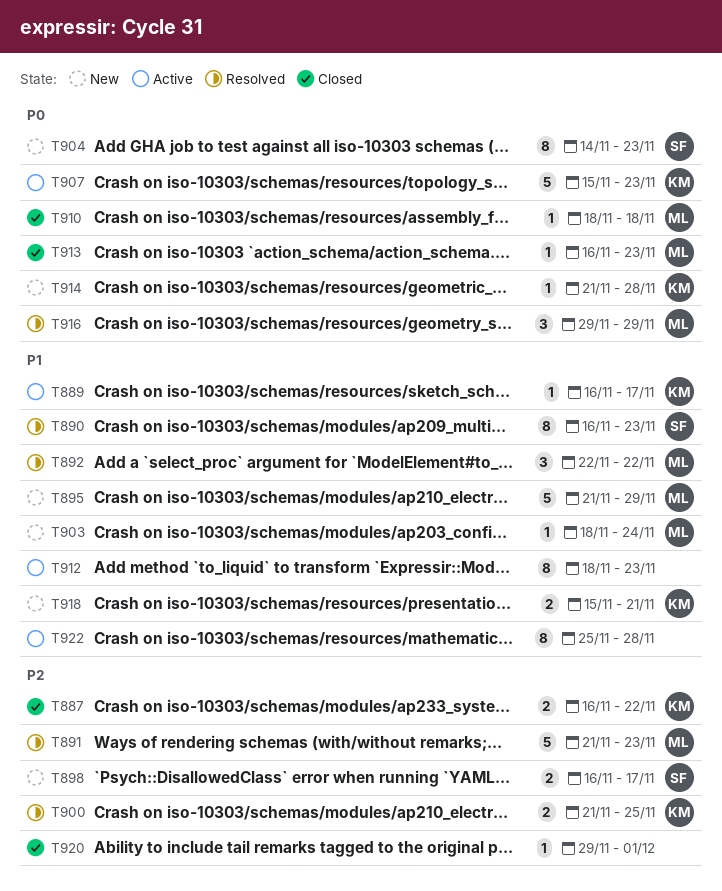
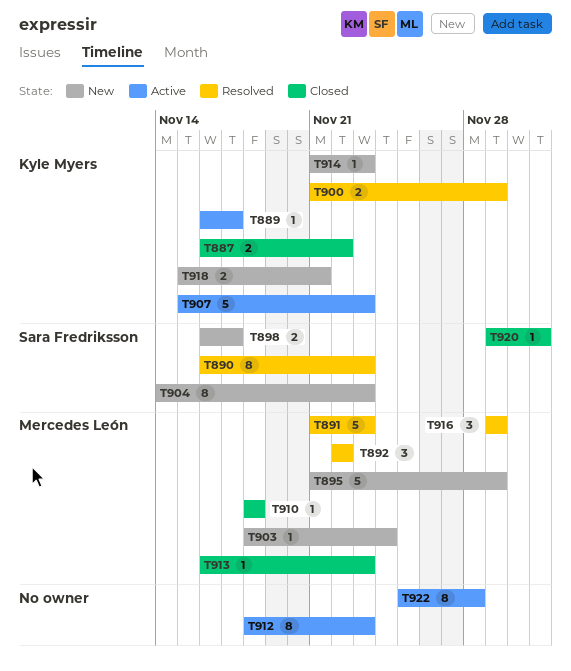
T900, due: Nov 25 -> Nov 29
T914, due: Nov 28 -> Nov 23
T920, owner: none -> Sara Fredriksson

